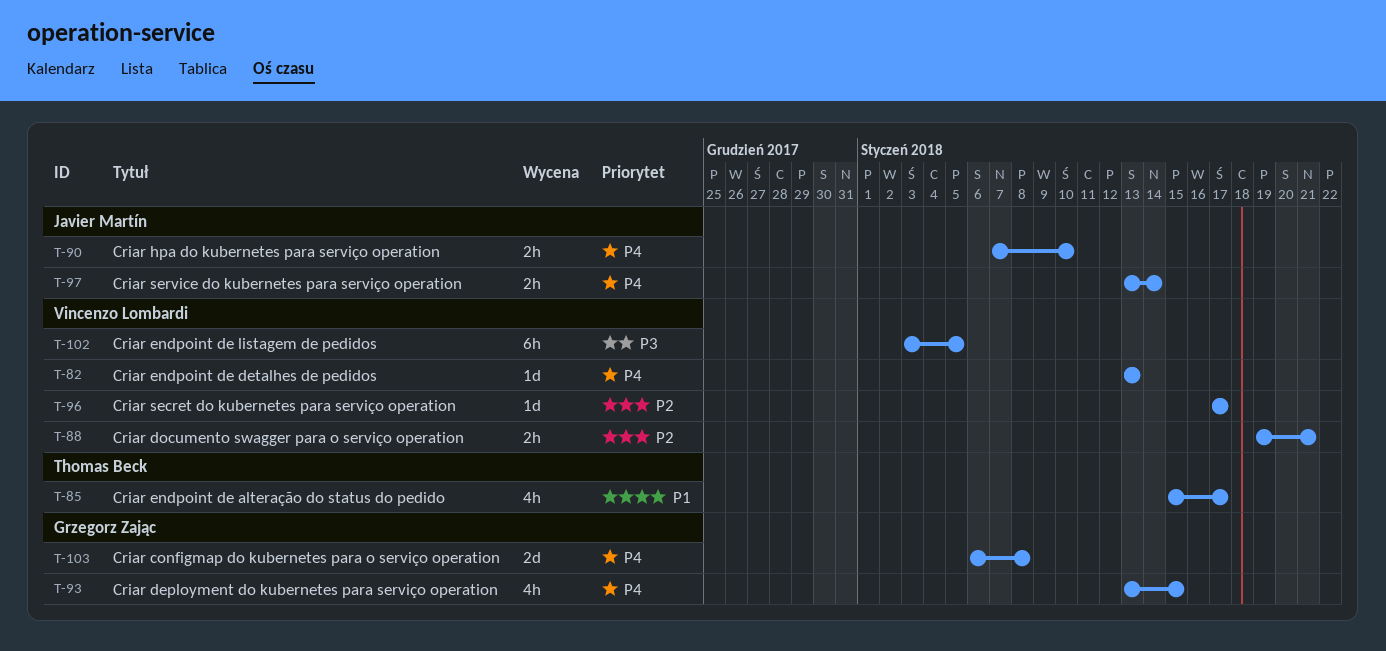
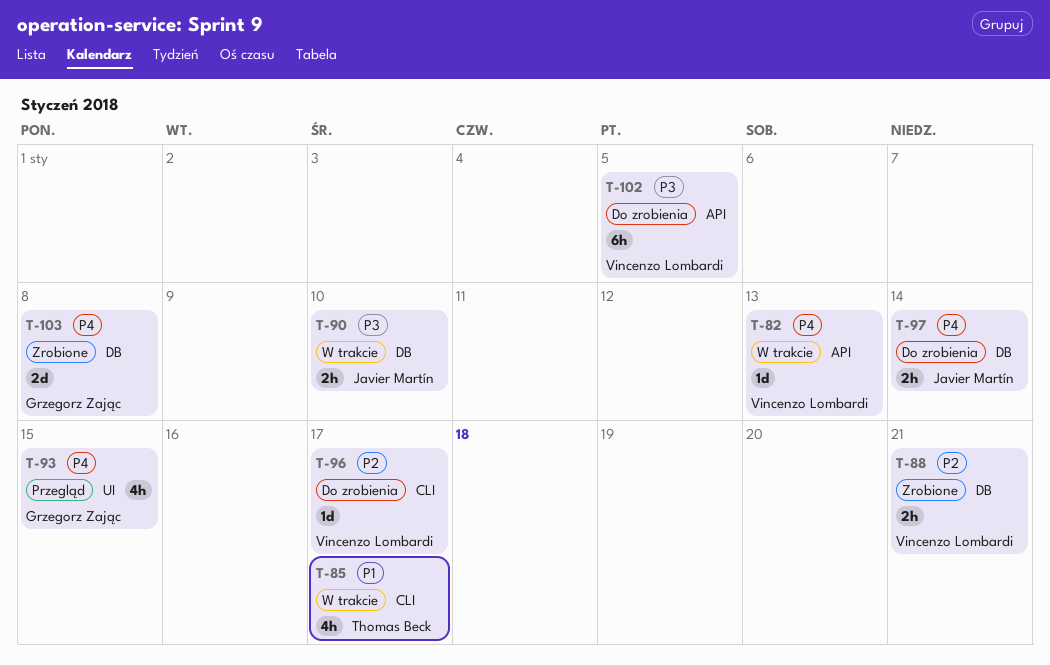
T-90, priority: P4 -> P3

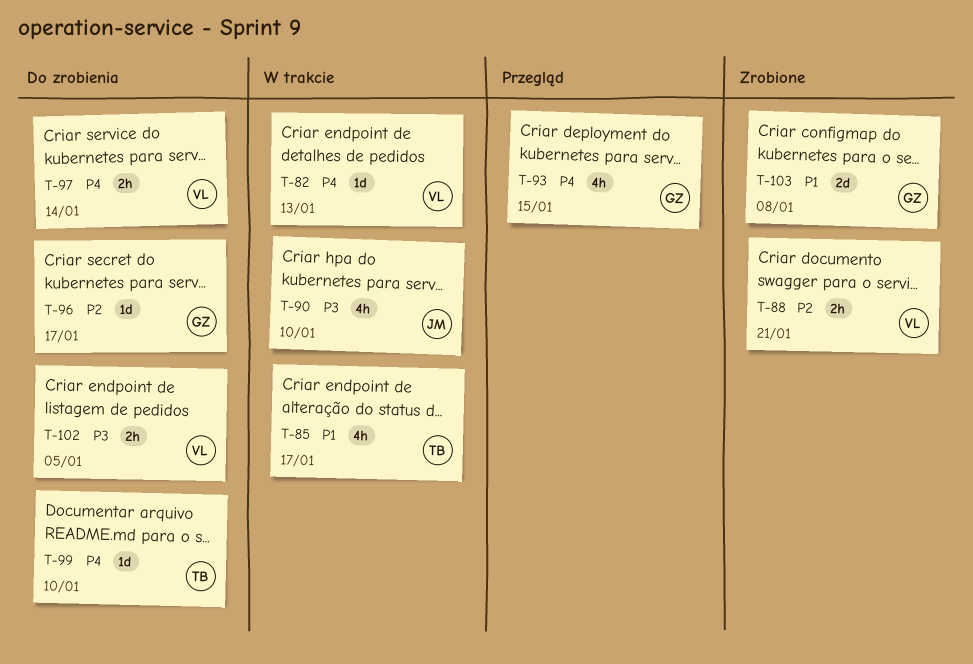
T-90, estimate: 2h -> 4h
T-96, owner: Vincenzo Lombardi -> Grzegorz Zając
T-97, owner: Javier Martín -> Vincenzo Lombardi
T-99: none -> present
T-102, estimate: 6h -> 2h
T-103, priority: P4 -> P1

